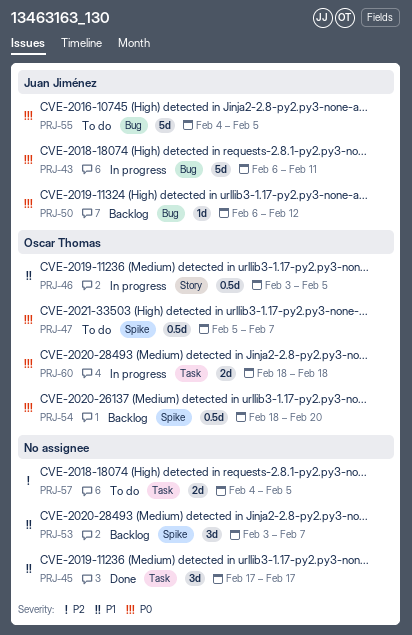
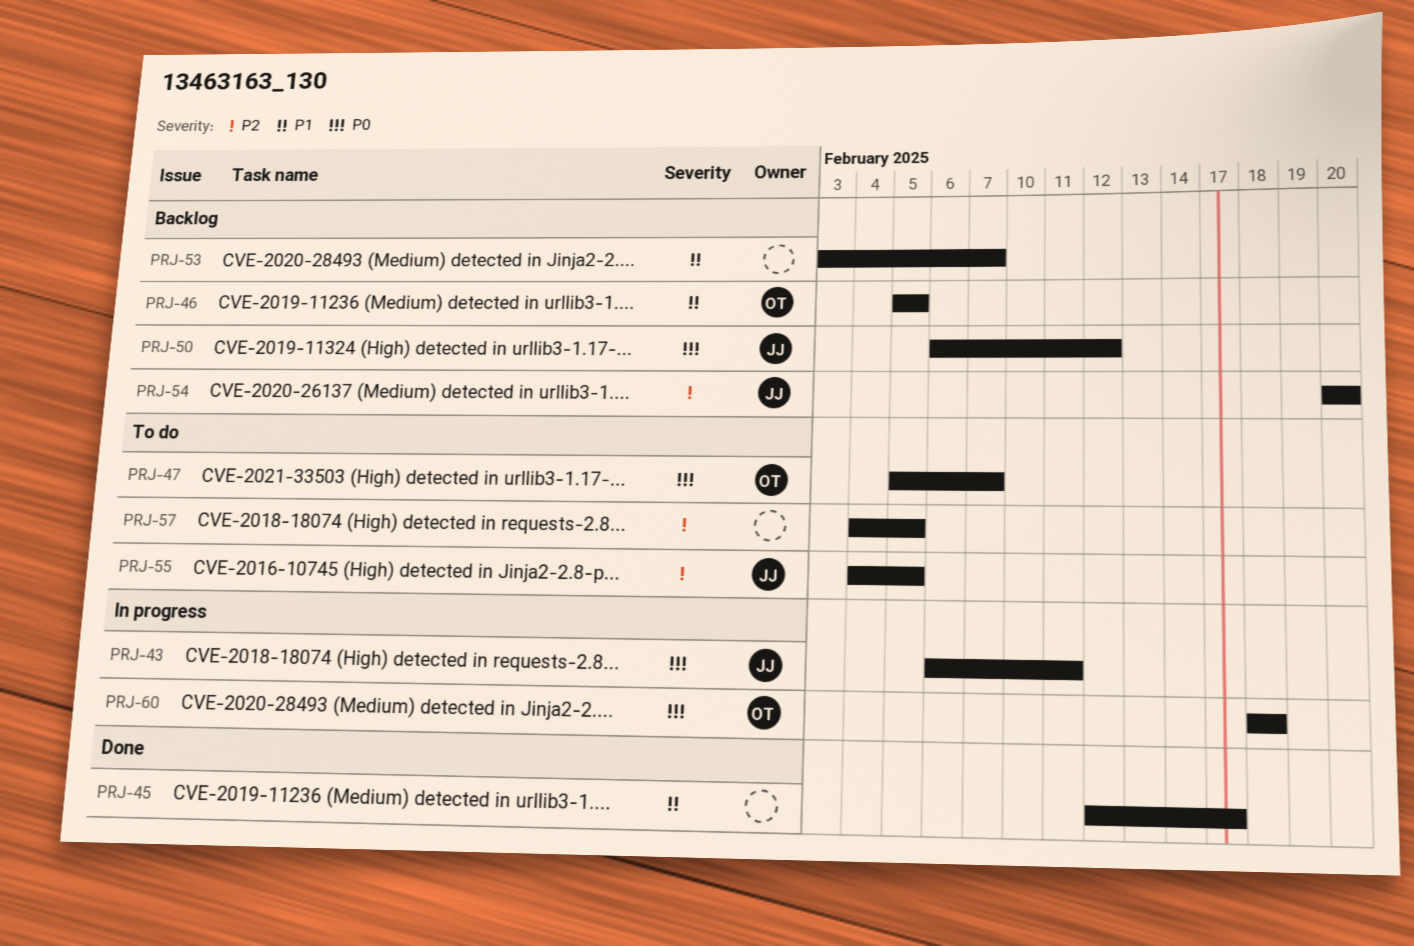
PRJ-45, start: Feb 17 -> Feb 12
PRJ-46, status: In progress -> Backlog
PRJ-46, start: Feb 3 -> Feb 5
PRJ-54, owner: Oscar Thomas -> Juan Jiménez
PRJ-54, priority: P0 -> P2
PRJ-54, start: Feb 18 -> Feb 20
PRJ-55, priority: P0 -> P2

